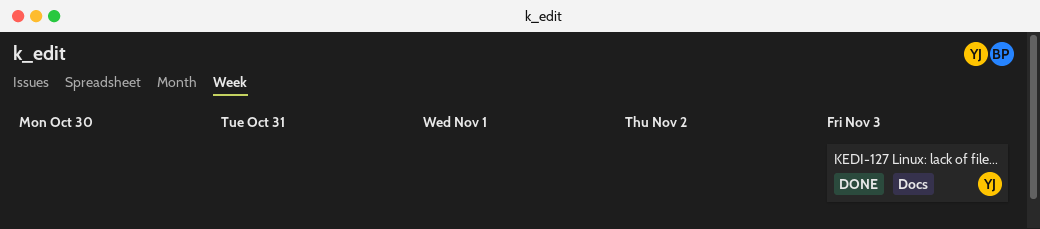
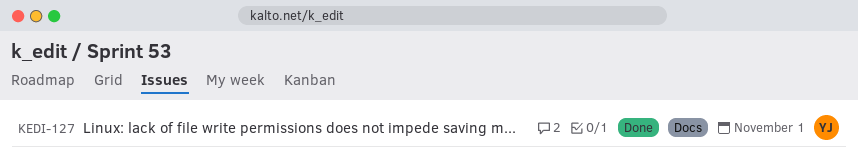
KEDI-127, due: Nov 3 -> Nov 1

